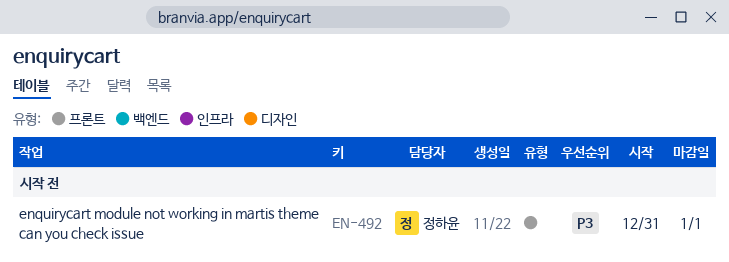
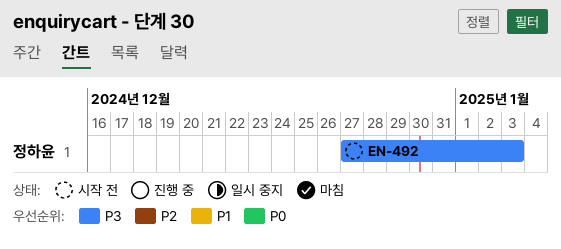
EN-492, start: Dec 31 -> Dec 27
EN-492, due: Jan 1 -> Jan 3

